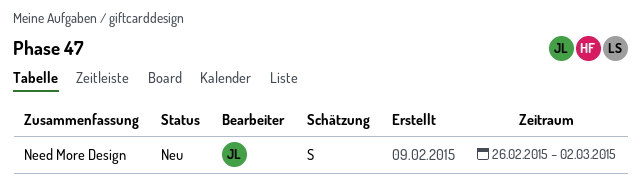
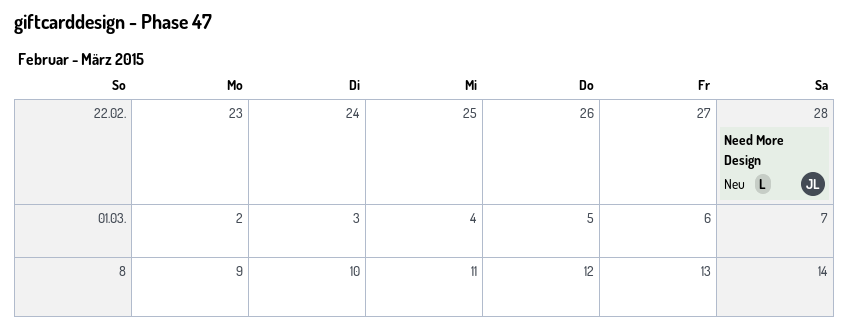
Need More Design, estimate: S -> L
Need More Design, due: Mar 2 -> Feb 28

